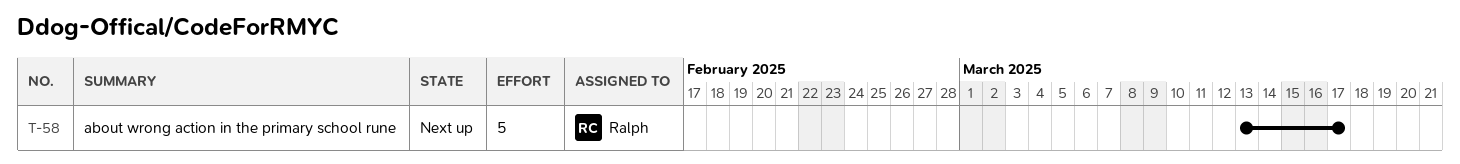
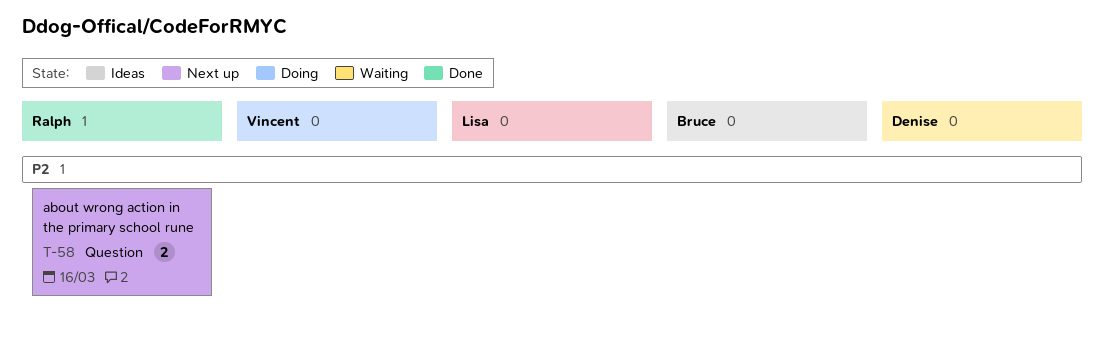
T-58, estimate: 5 -> 2
T-58, due: Mar 17 -> Mar 16

